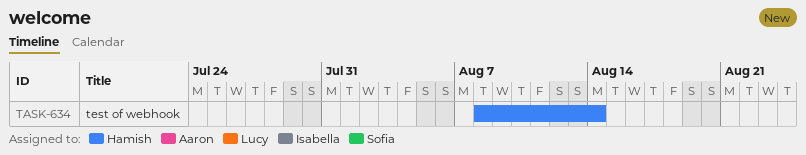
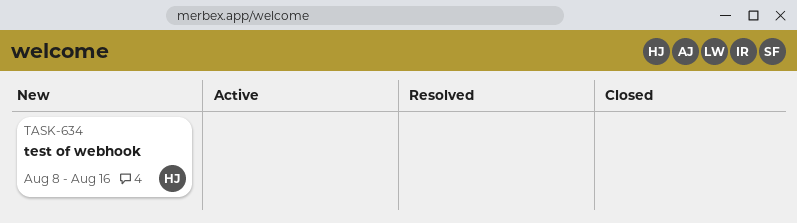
TASK-634, due: Aug 14 -> Aug 16

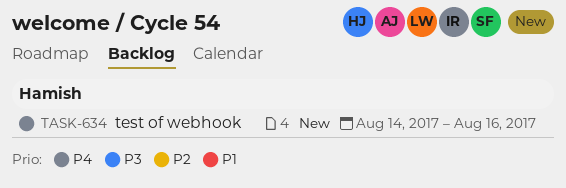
TASK-634, start: Aug 8 -> Aug 14

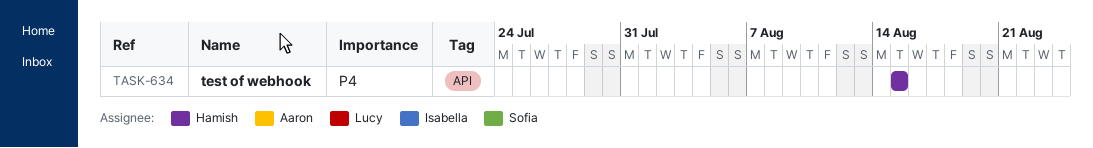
TASK-634, start: Aug 14 -> Aug 15
TASK-634, due: Aug 16 -> Aug 15

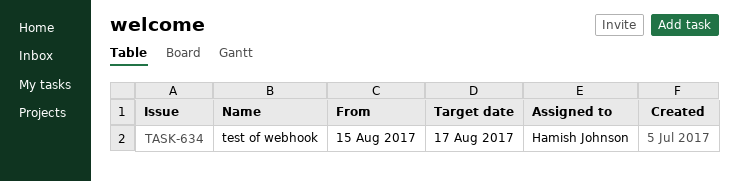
TASK-634, due: Aug 15 -> Aug 17

